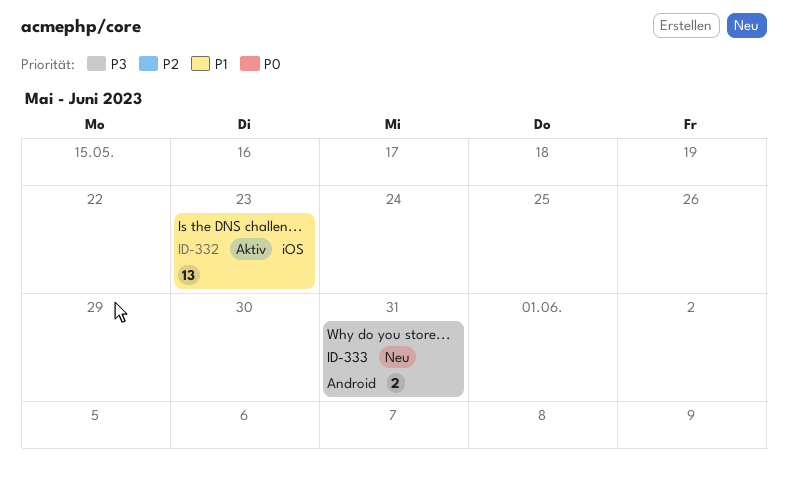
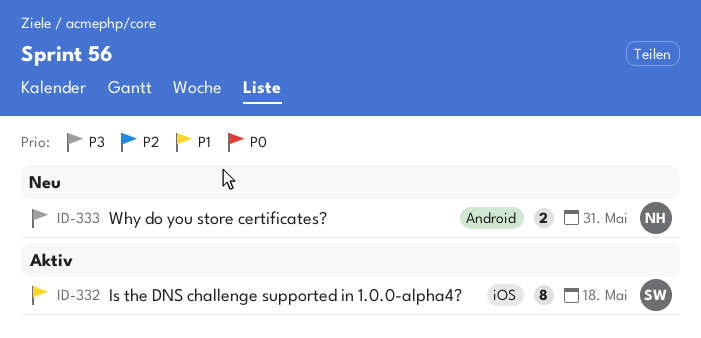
ID-332, estimate: 13 -> 8
ID-332, due: May 23 -> May 18

